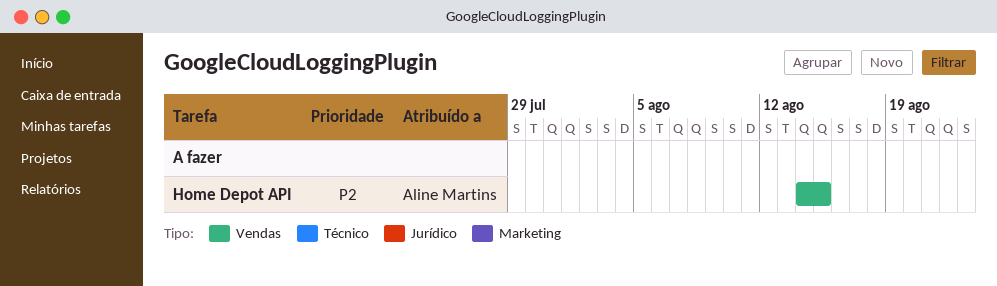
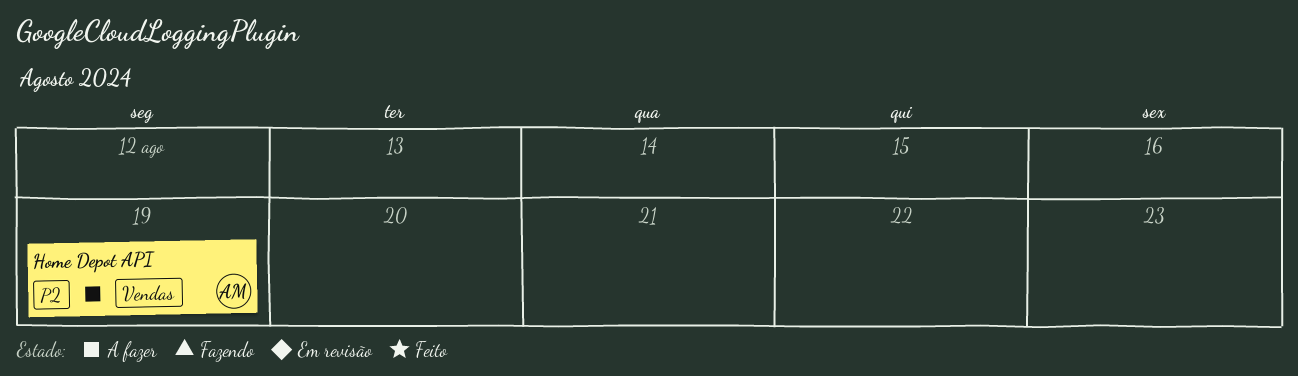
Home Depot API, due: Aug 15 -> Aug 19

